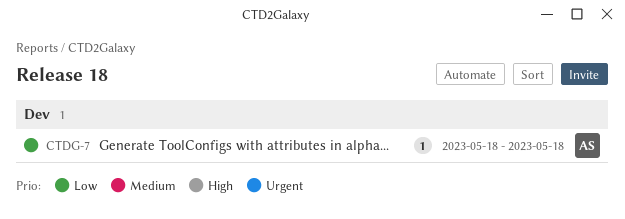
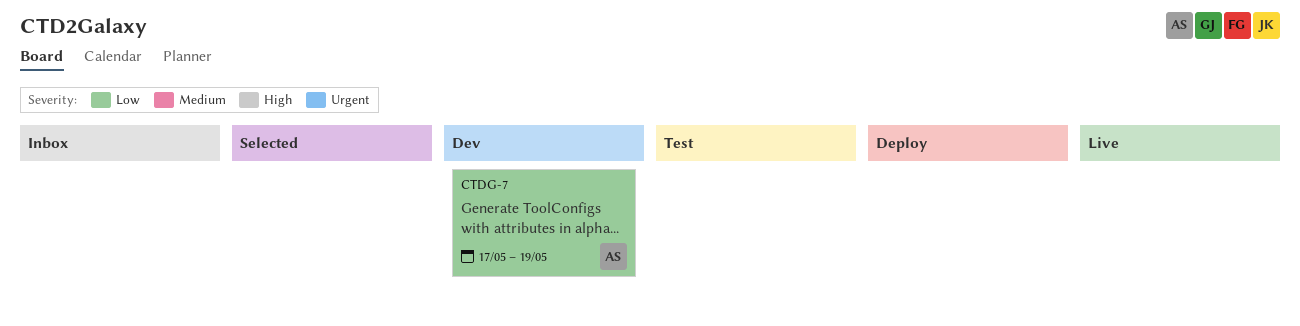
CTDG-7, start: May 18 -> May 17
CTDG-7, due: May 18 -> May 19

